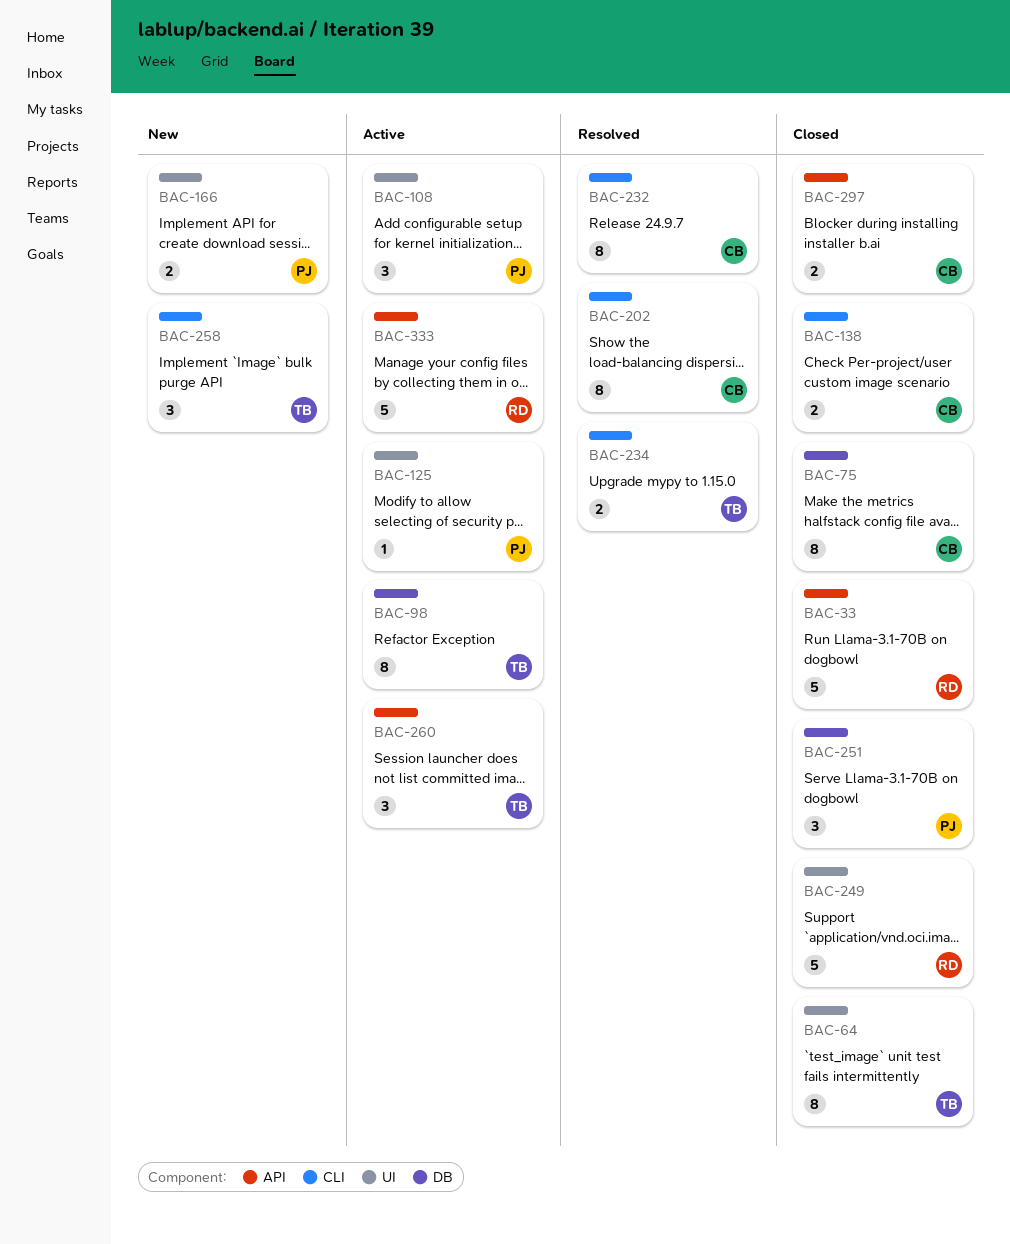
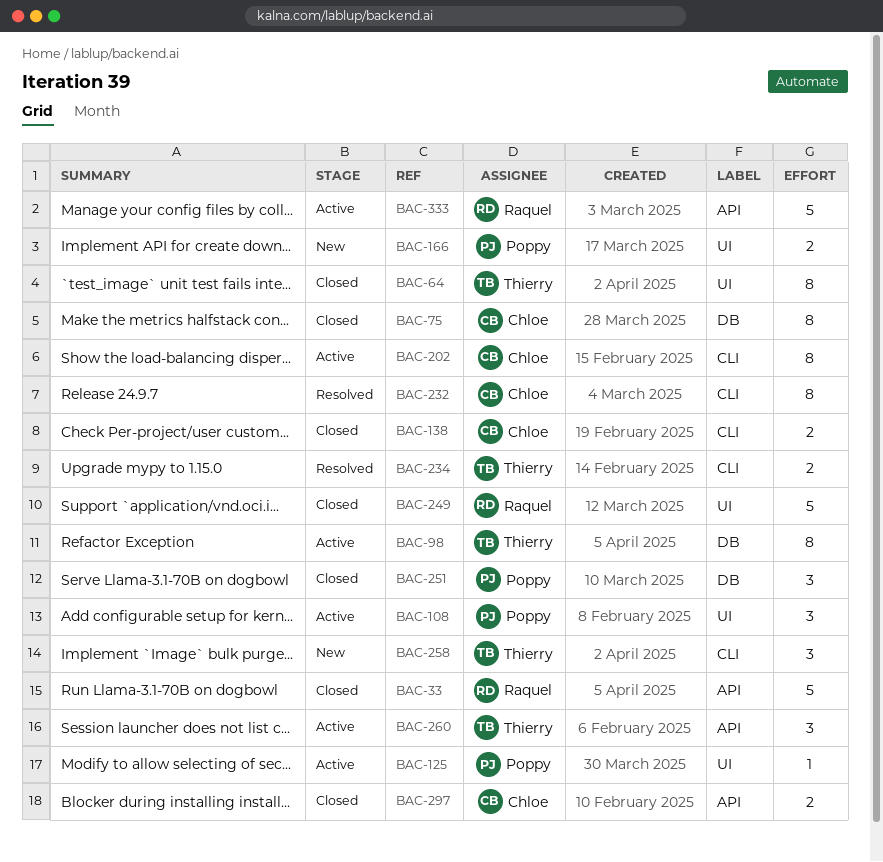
BAC-202, status: Resolved -> Active

